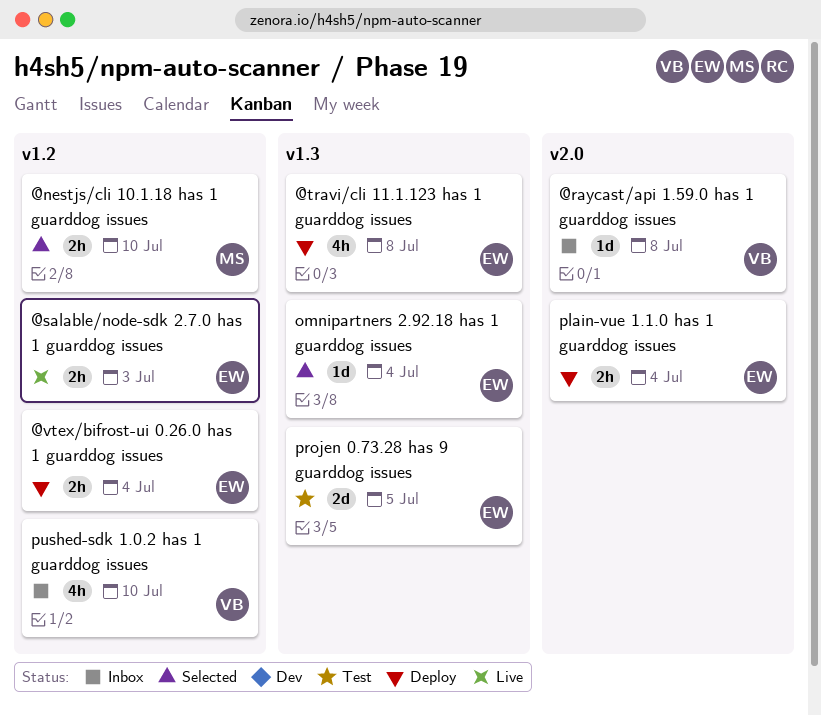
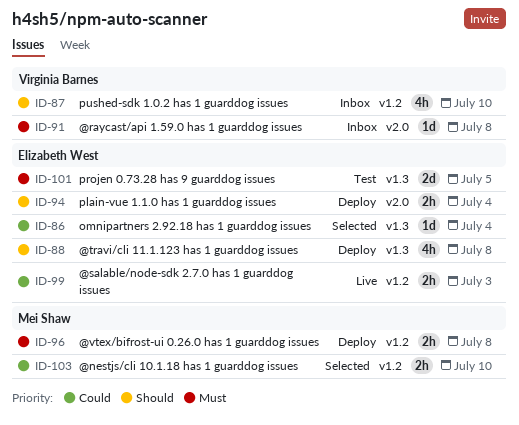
@vtex/bifrost-ui 0.26.0 has 1 guarddog issues, owner: Elizabeth West -> Mei Shaw
@vtex/bifrost-ui 0.26.0 has 1 guarddog issues, due: Jul 4 -> Jul 8

